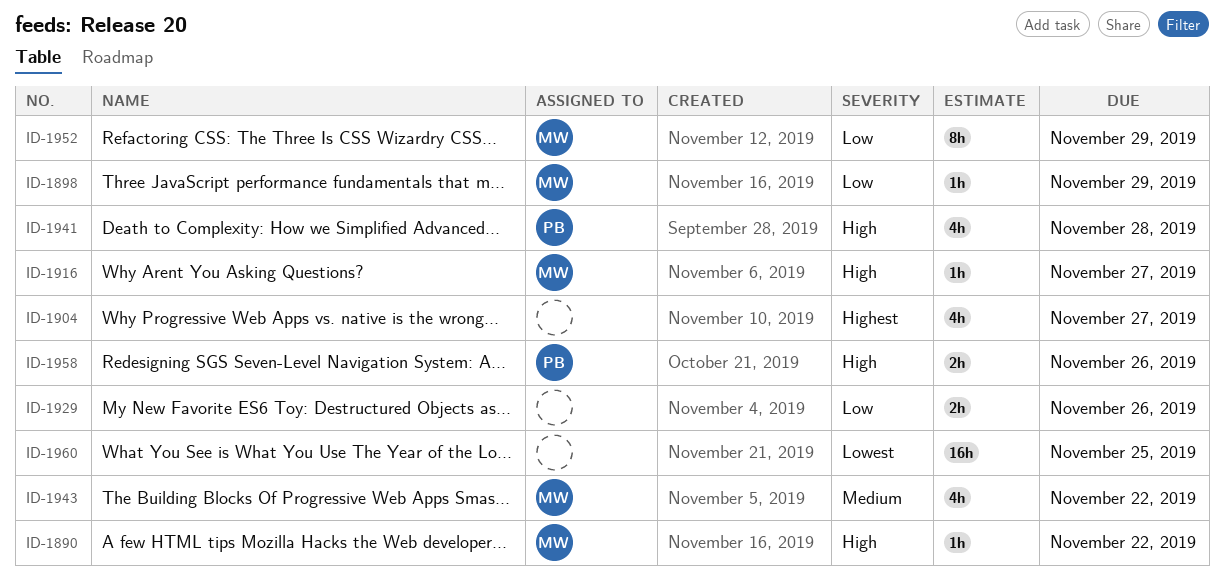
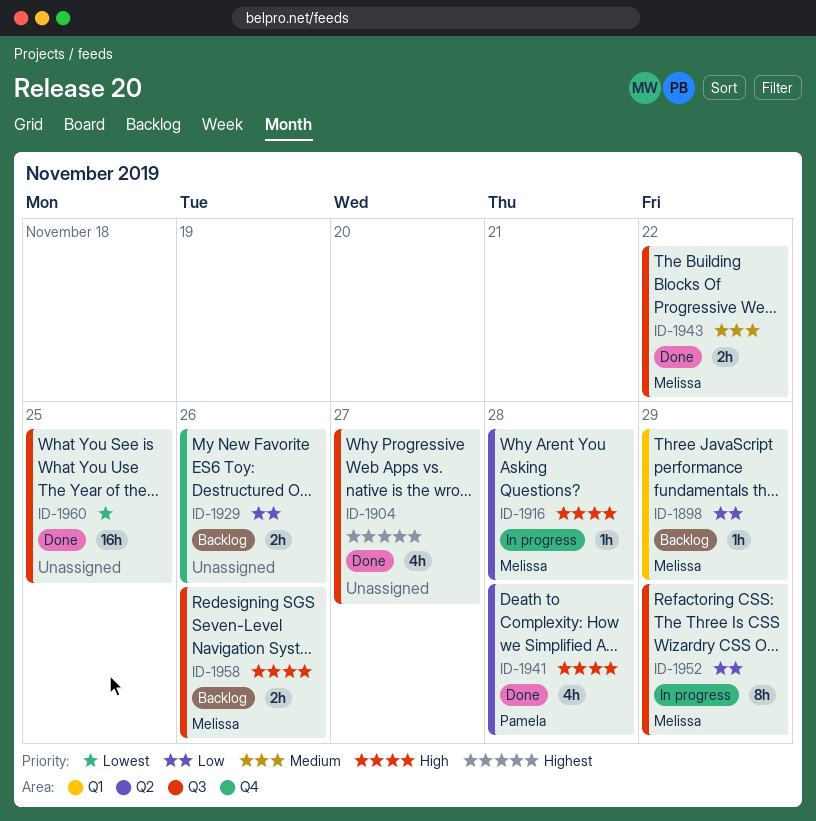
ID-1890: present -> none
ID-1916, due: Nov 27 -> Nov 28
ID-1943, estimate: 4h -> 2h
ID-1958, owner: Pamela -> Melissa

